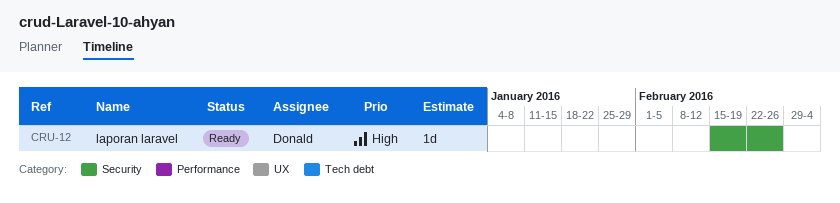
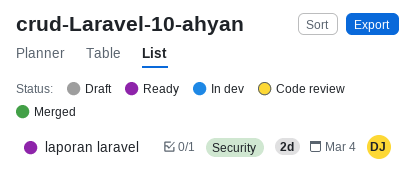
laporan laravel, estimate: 1d -> 2d
laporan laravel, due: Feb 26 -> Mar 4

